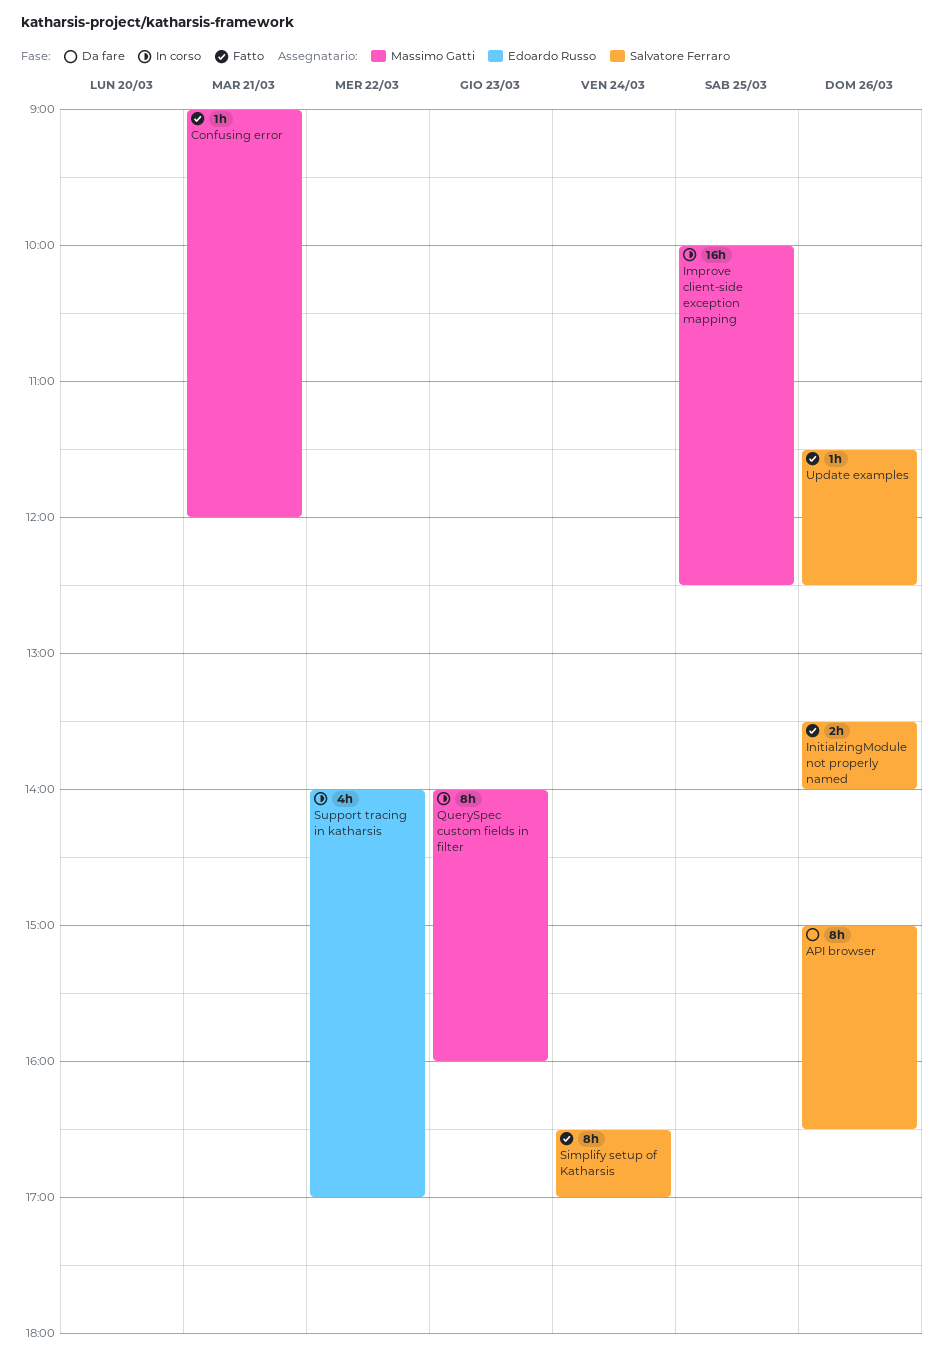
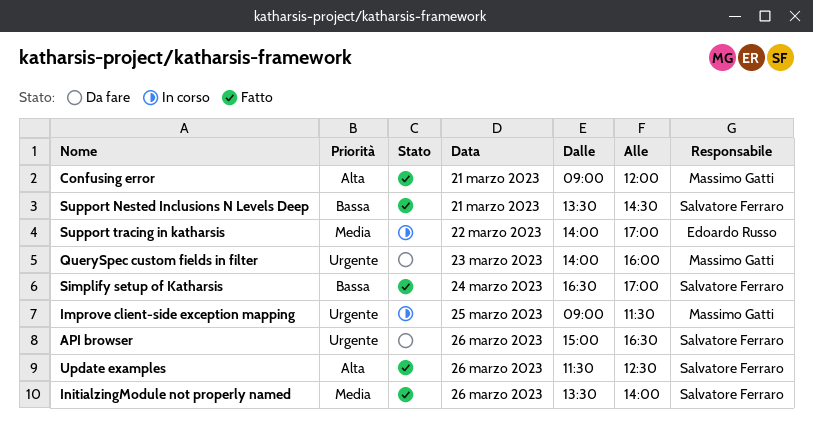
Improve client-side exception mapping, begins: 10:00 -> 09:00
Improve client-side exception mapping, ends: 12:30 -> 11:30
QuerySpec custom fields in filter, status: In corso -> Da fare
Support Nested Inclusions N Levels Deep: none -> present

